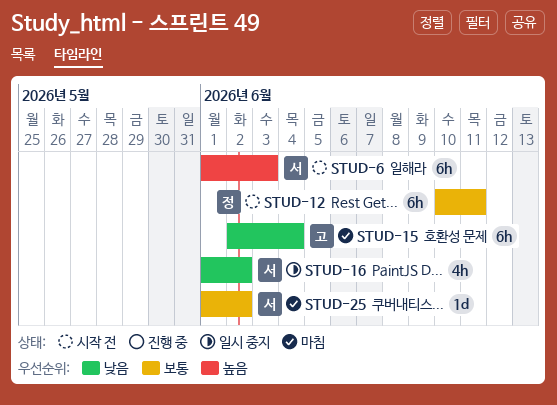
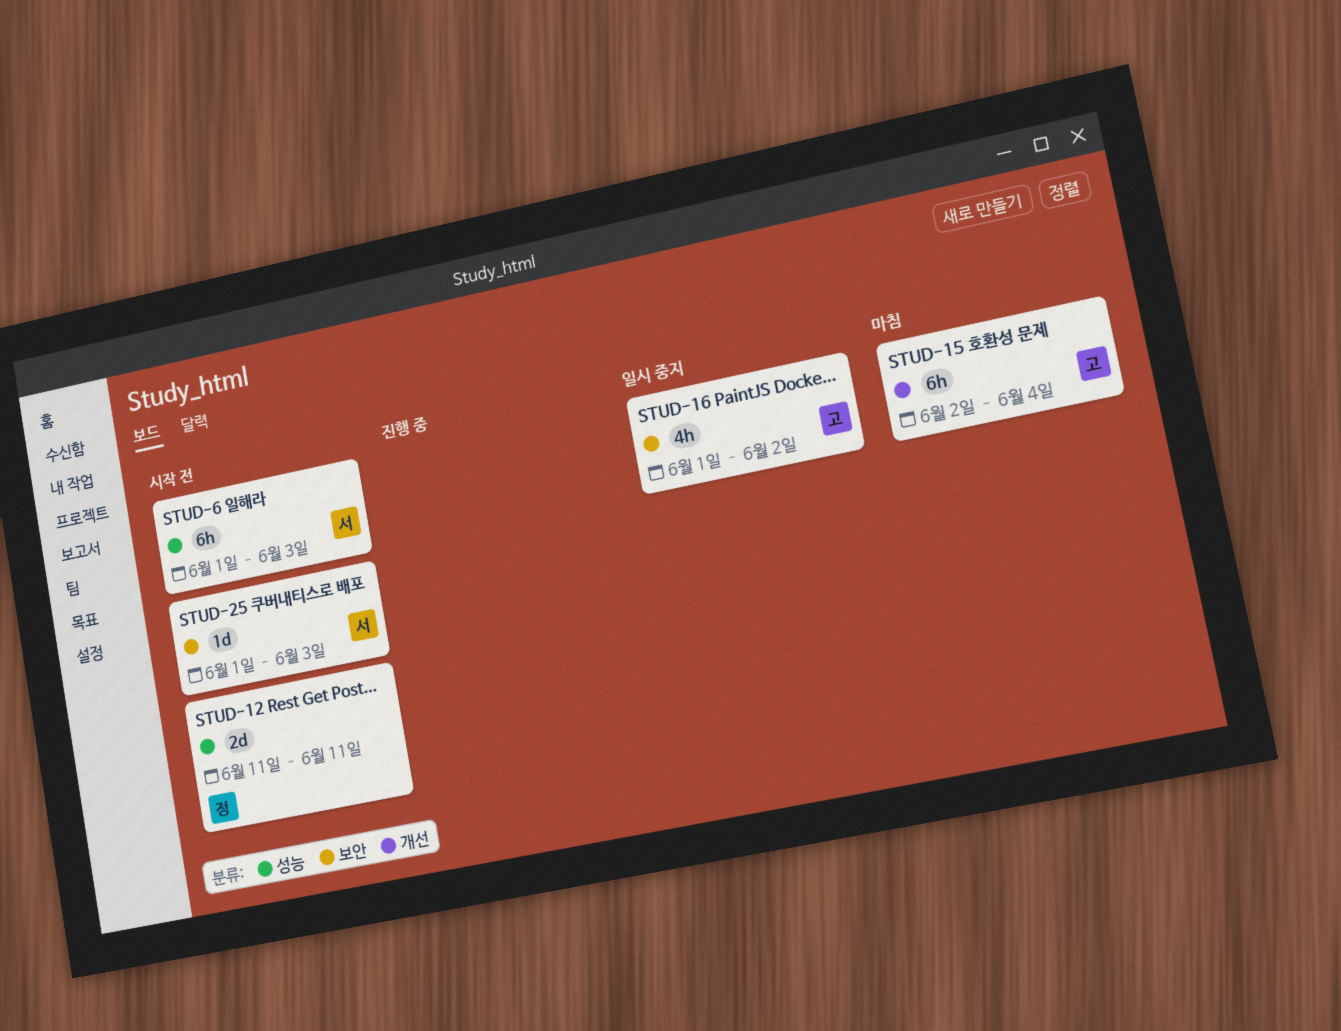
STUD-12, estimate: 6h -> 2d
STUD-12, start: Jun 10 -> Jun 11
STUD-16, owner: 서 -> 고
STUD-25, status: 마침 -> 시작 전
STUD-25, due: Jun 2 -> Jun 3

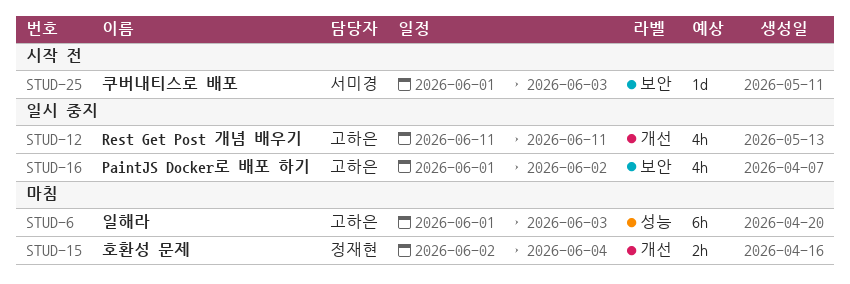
STUD-6, status: 시작 전 -> 마침
STUD-6, owner: 서미경 -> 고하은
STUD-12, status: 시작 전 -> 일시 중지
STUD-12, owner: 정재현 -> 고하은
STUD-12, label: 성능 -> 개선
STUD-12, estimate: 2d -> 4h
STUD-15, owner: 고하은 -> 정재현
STUD-15, estimate: 6h -> 2h

